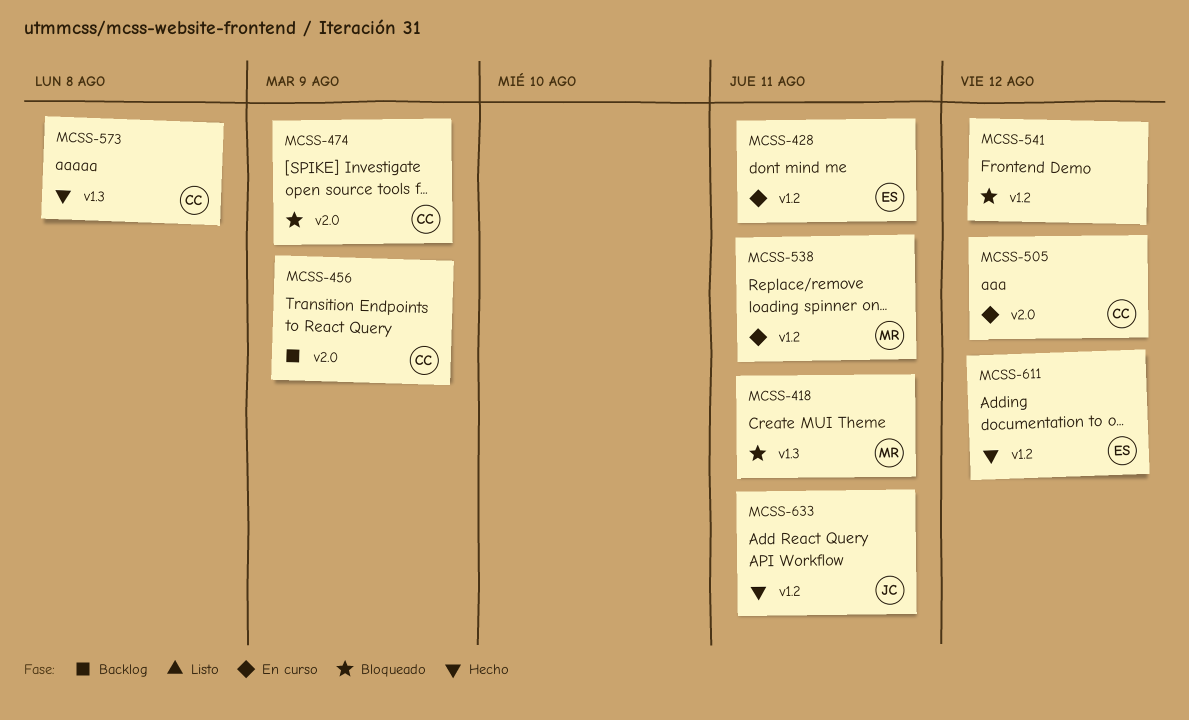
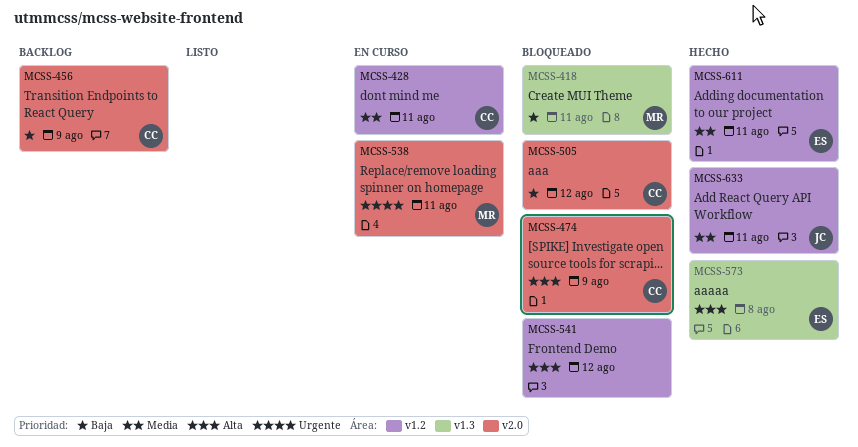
MCSS-428, owner: ES -> CC
MCSS-505, status: En curso -> Bloqueado
MCSS-538, label: v1.2 -> v2.0
MCSS-573, owner: CC -> ES
MCSS-611, due: Aug 12 -> Aug 11

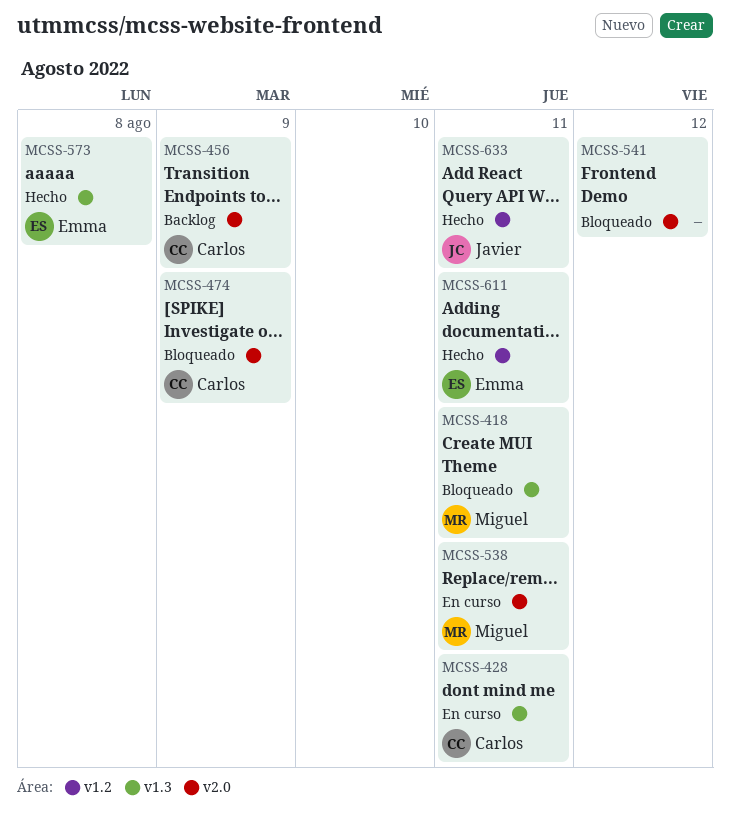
MCSS-428, label: v1.2 -> v1.3
MCSS-505: present -> none
MCSS-541, label: v1.2 -> v2.0

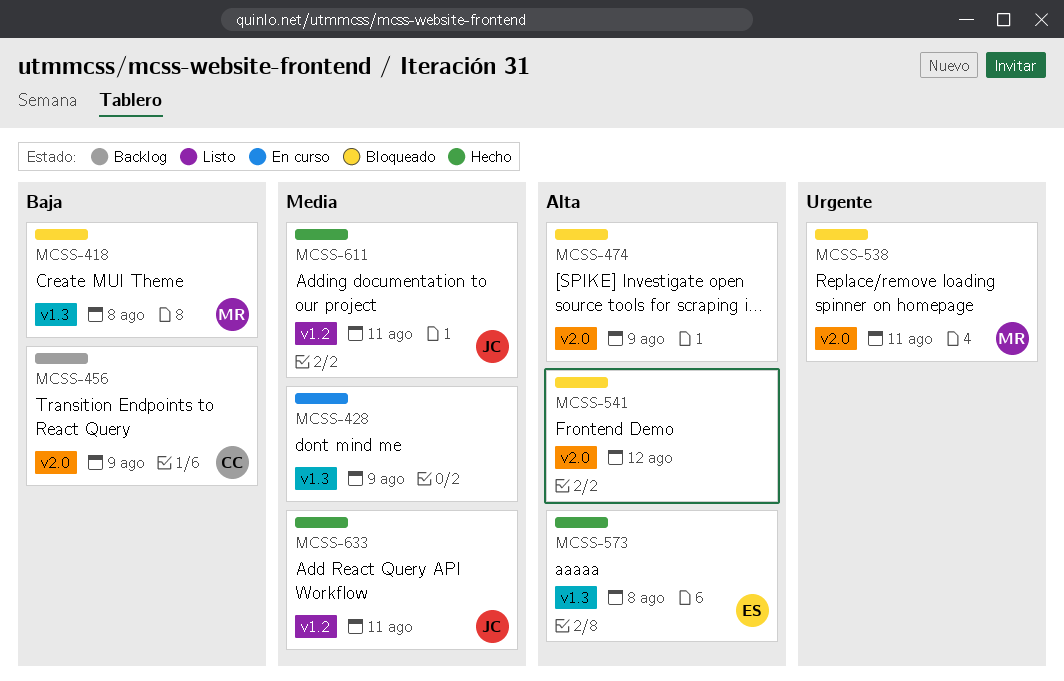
MCSS-418, due: Aug 11 -> Aug 8
MCSS-428, owner: Carlos -> none
MCSS-428, due: Aug 11 -> Aug 9
MCSS-474, owner: Carlos -> none
MCSS-538, status: En curso -> Bloqueado
MCSS-611, owner: Emma -> Javier

